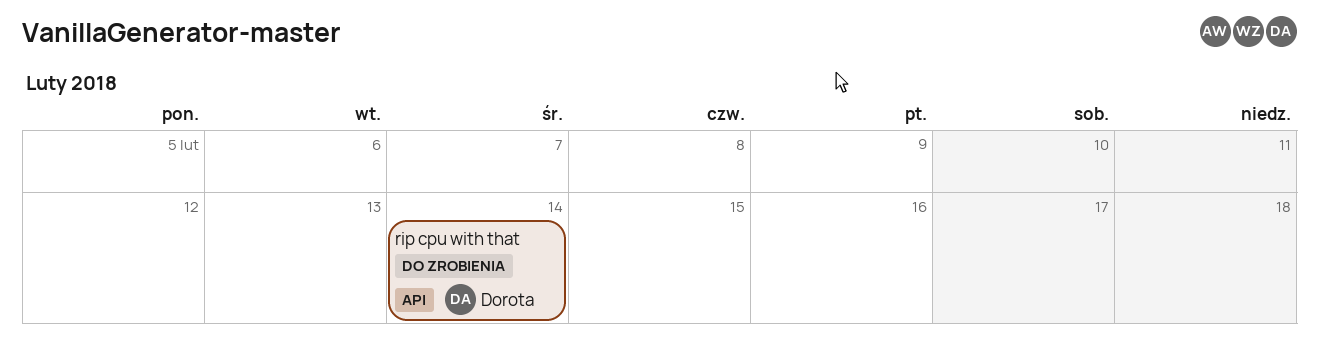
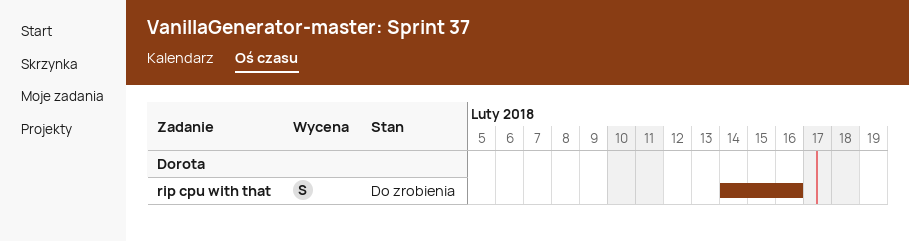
rip cpu with that, due: Feb 14 -> Feb 16

